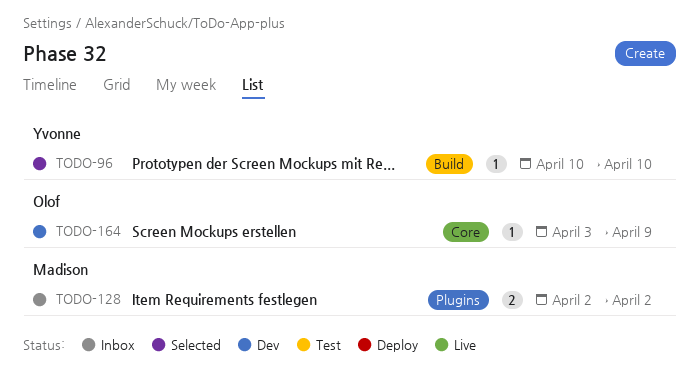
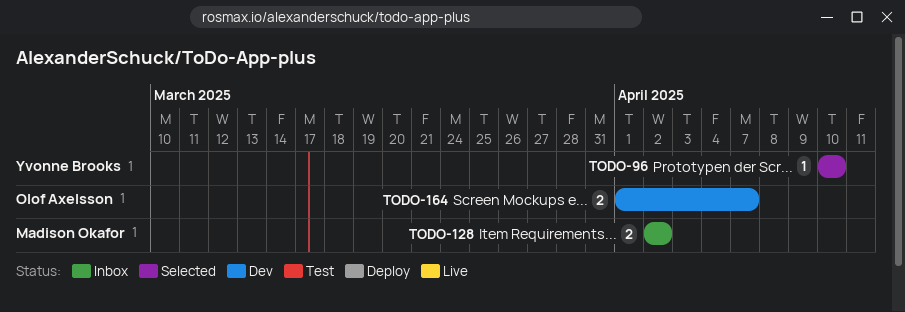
TODO-164, estimate: 1 -> 2
TODO-164, start: Apr 3 -> Apr 1
TODO-164, due: Apr 9 -> Apr 7

